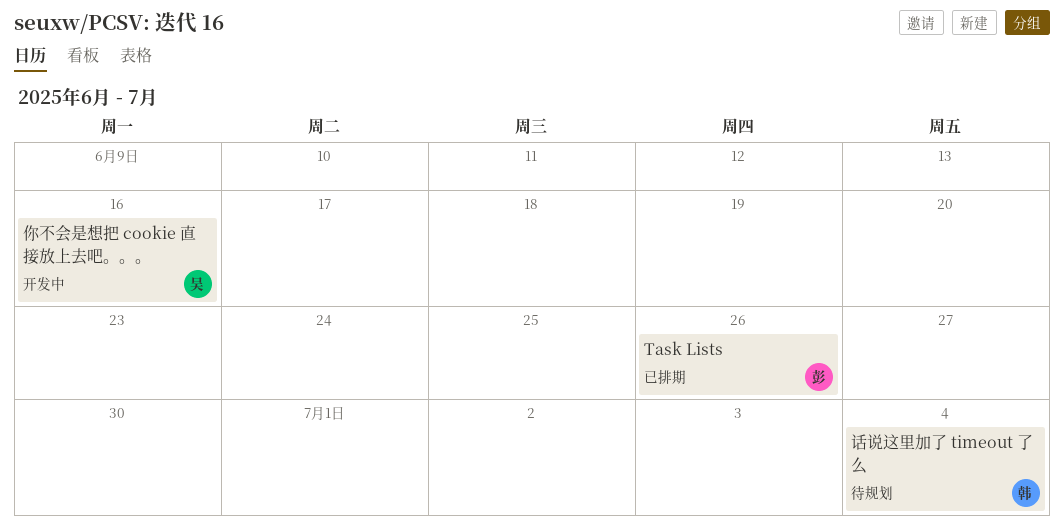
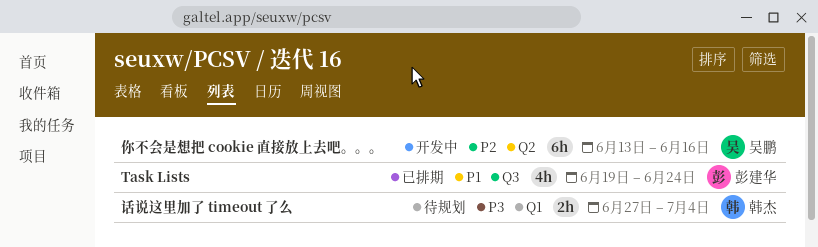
Task Lists, due: Jun 26 -> Jun 24

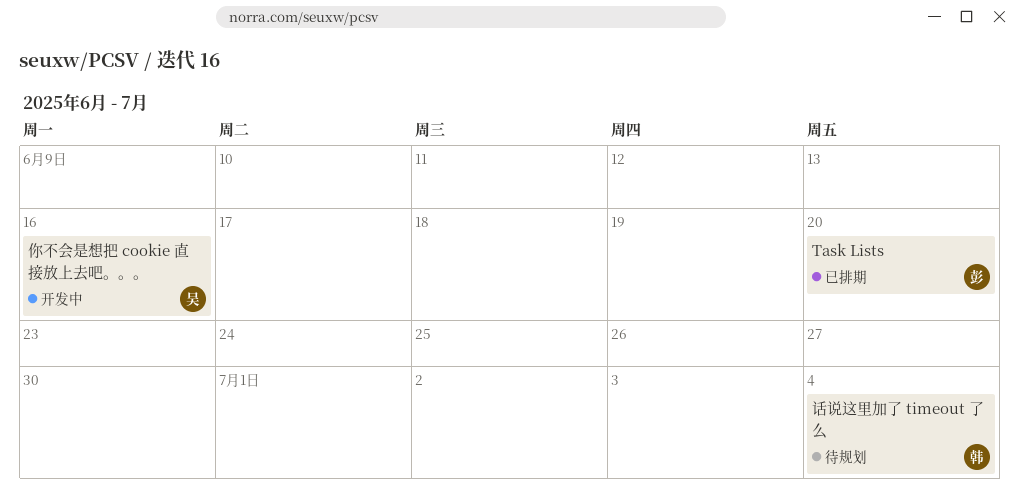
Task Lists, due: Jun 24 -> Jun 20

